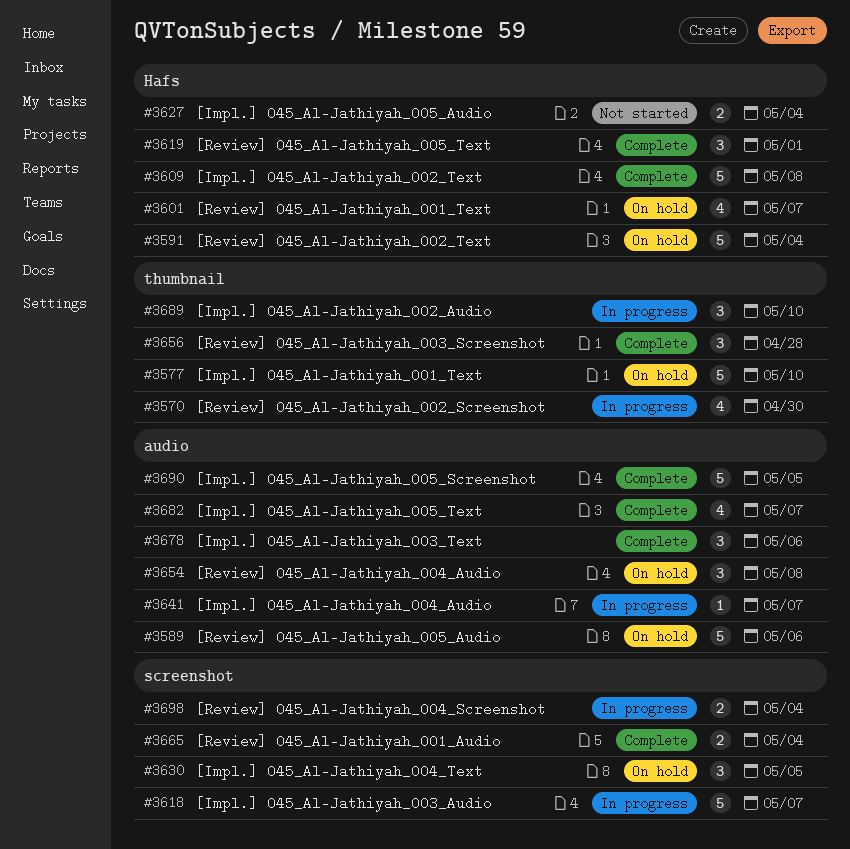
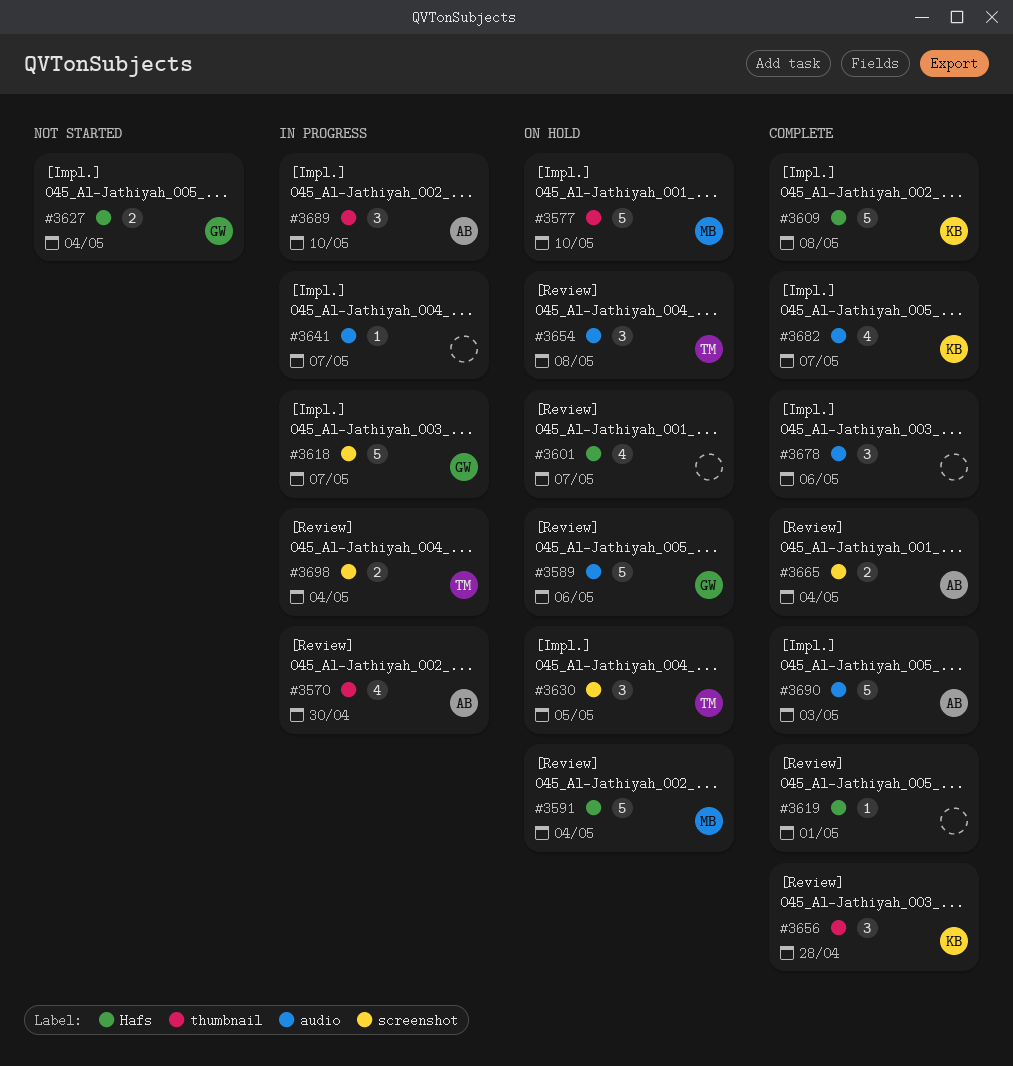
#3619, estimate: 3 -> 1
#3690, due: May 5 -> May 3

